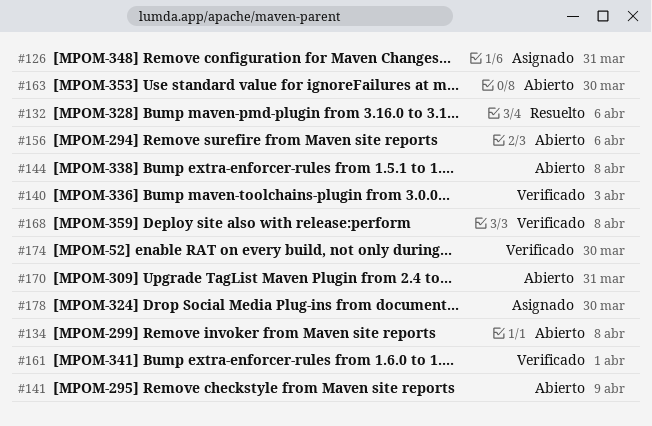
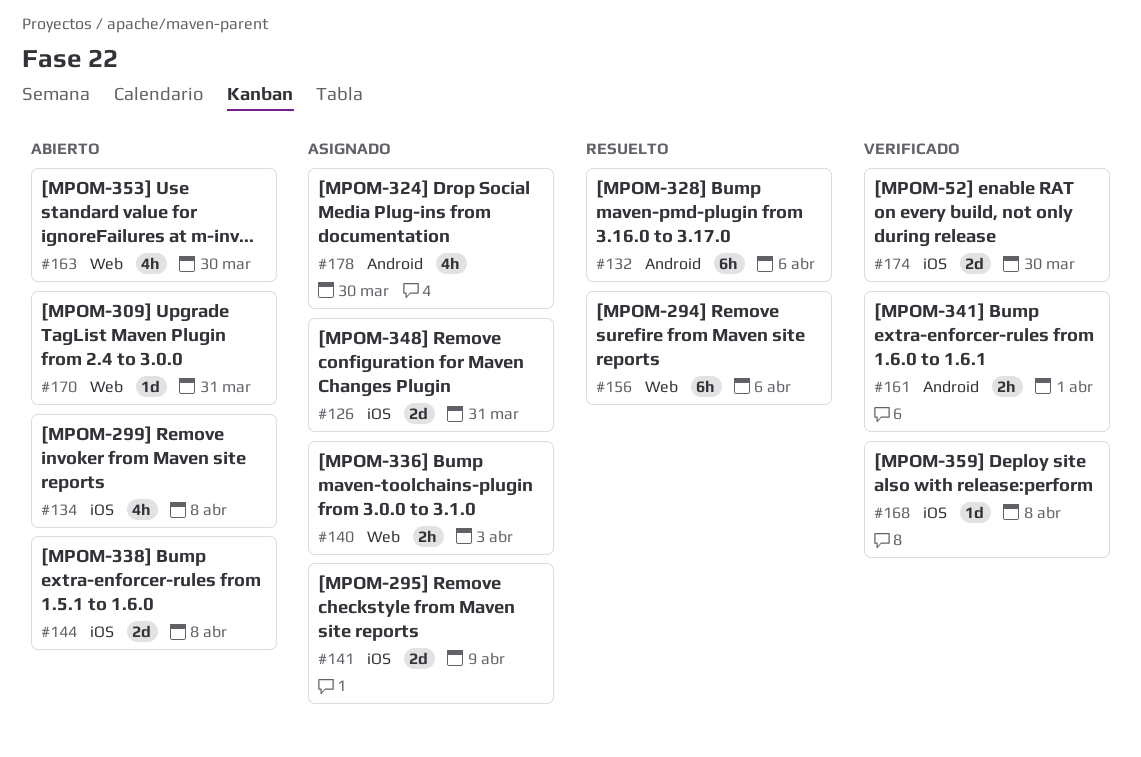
#140, status: Verificado -> Asignado
#141, status: Abierto -> Asignado
#156, status: Abierto -> Resuelto

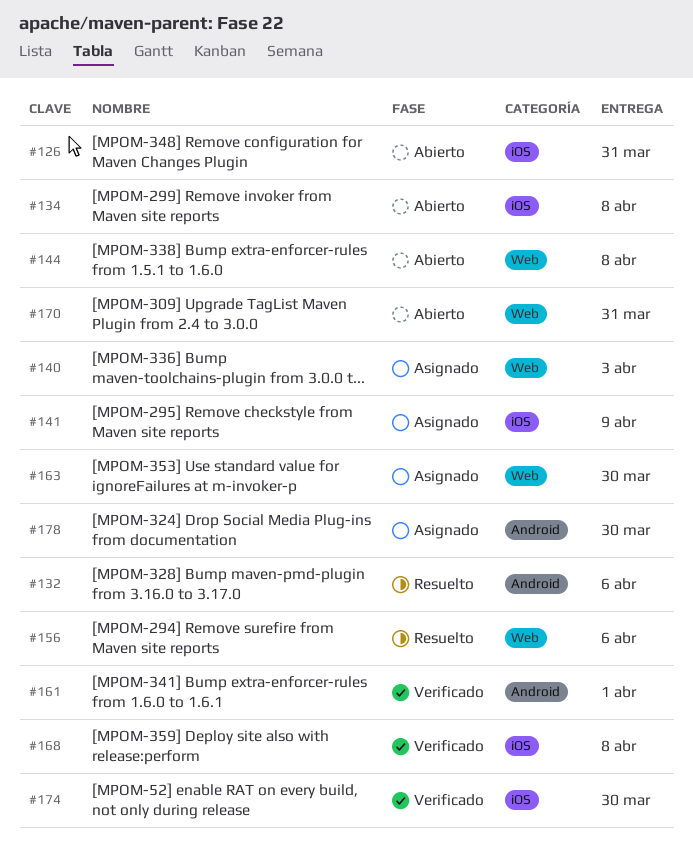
#126, status: Asignado -> Abierto
#144, label: iOS -> Web
#163, status: Abierto -> Asignado

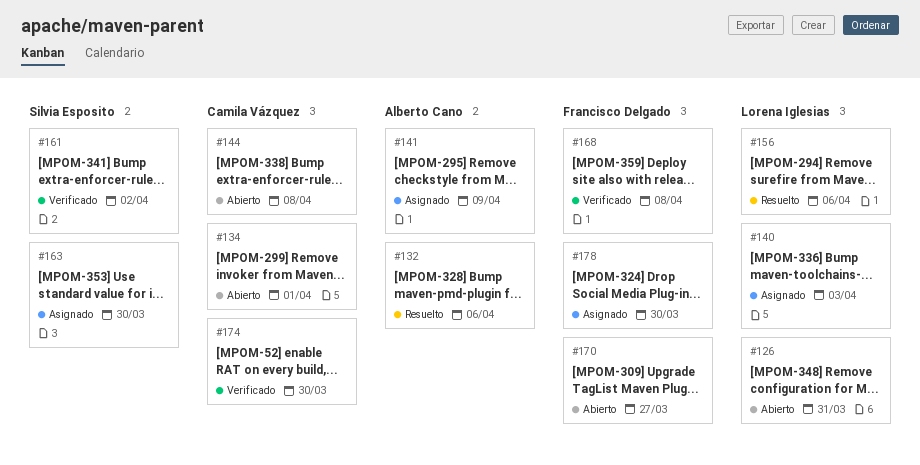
#134, due: Apr 8 -> Apr 1
#161, due: Apr 1 -> Apr 2
#170, due: Mar 31 -> Mar 27

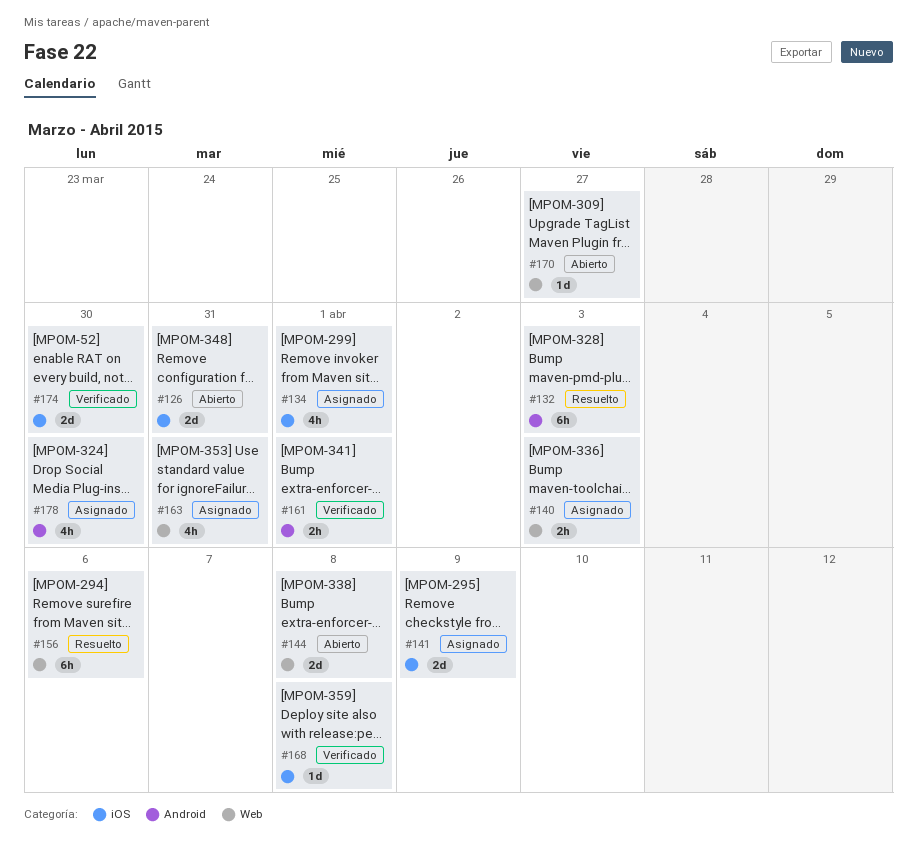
#132, due: Apr 6 -> Apr 3
#134, status: Abierto -> Asignado
#161, due: Apr 2 -> Apr 1
#163, due: Mar 30 -> Mar 31

